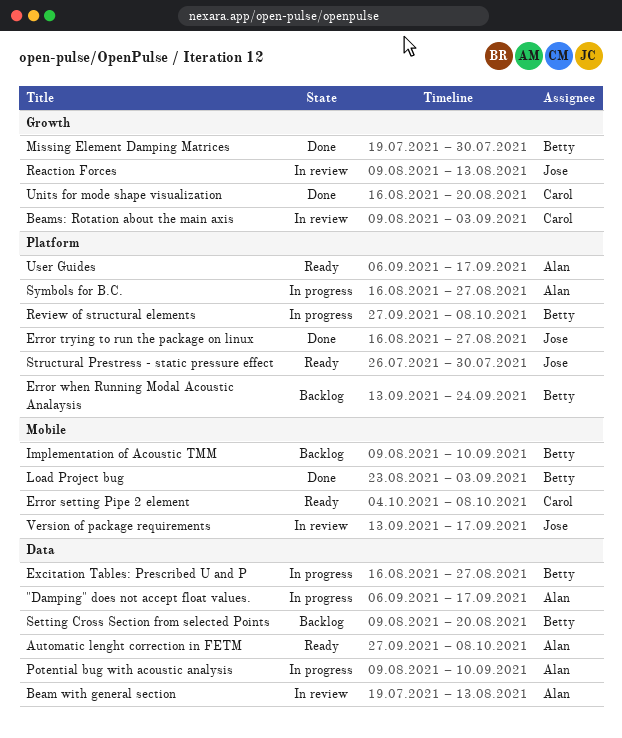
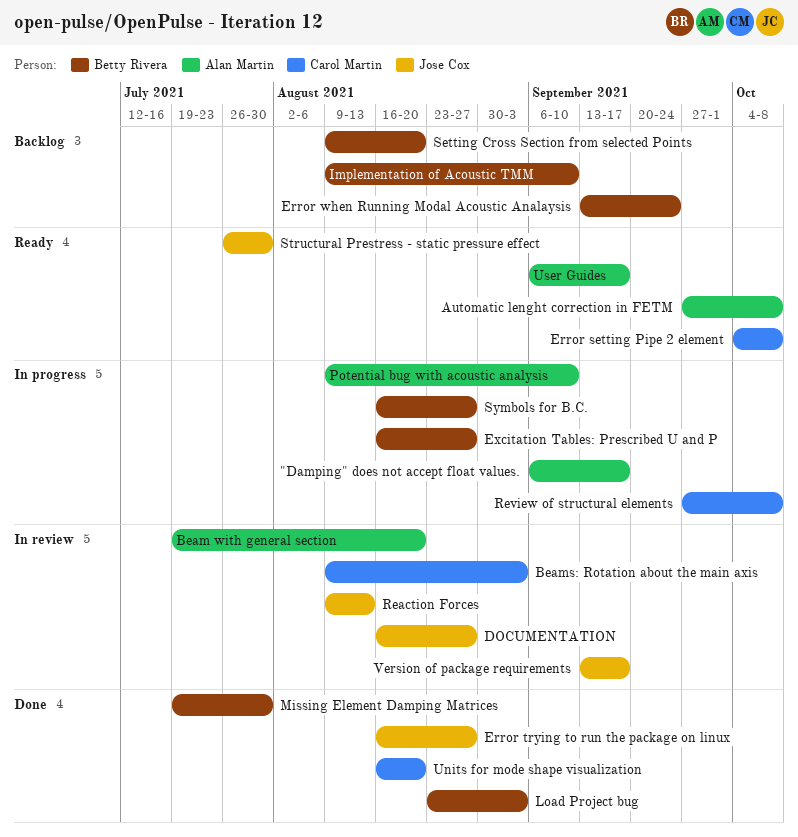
Beam with general section, due: Aug 13 -> Aug 20
DOCUMENTATION: none -> present
Review of structural elements, owner: Betty Rivera -> Carol Martin
Symbols for B.C., owner: Alan Martin -> Betty Rivera

